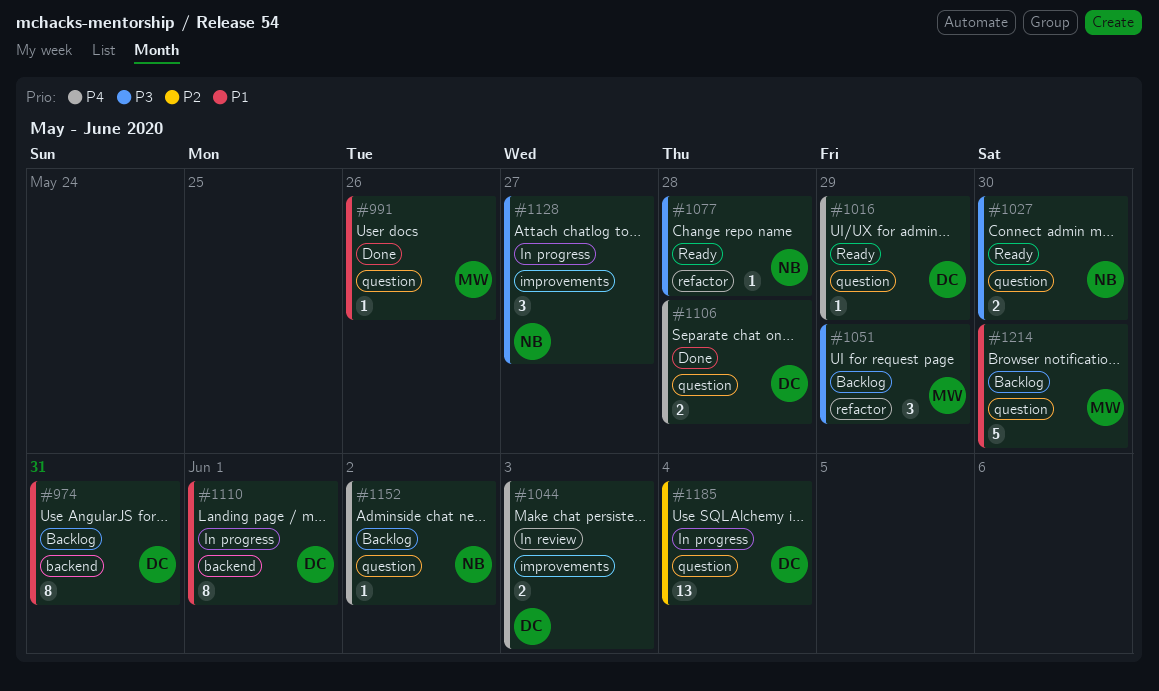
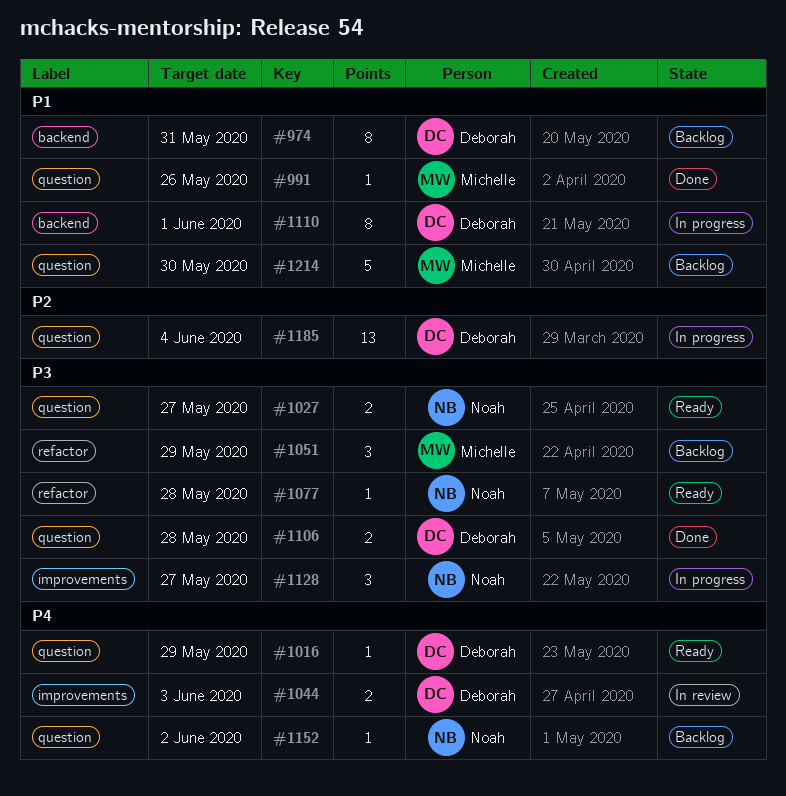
#1027, due: May 30 -> May 27
#1106, priority: P4 -> P3

